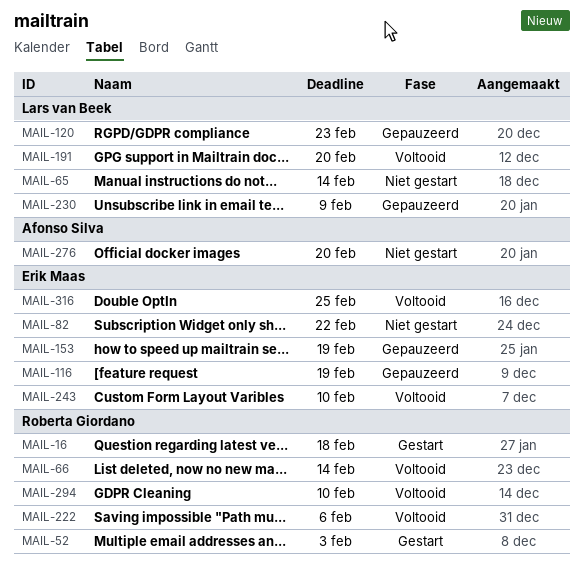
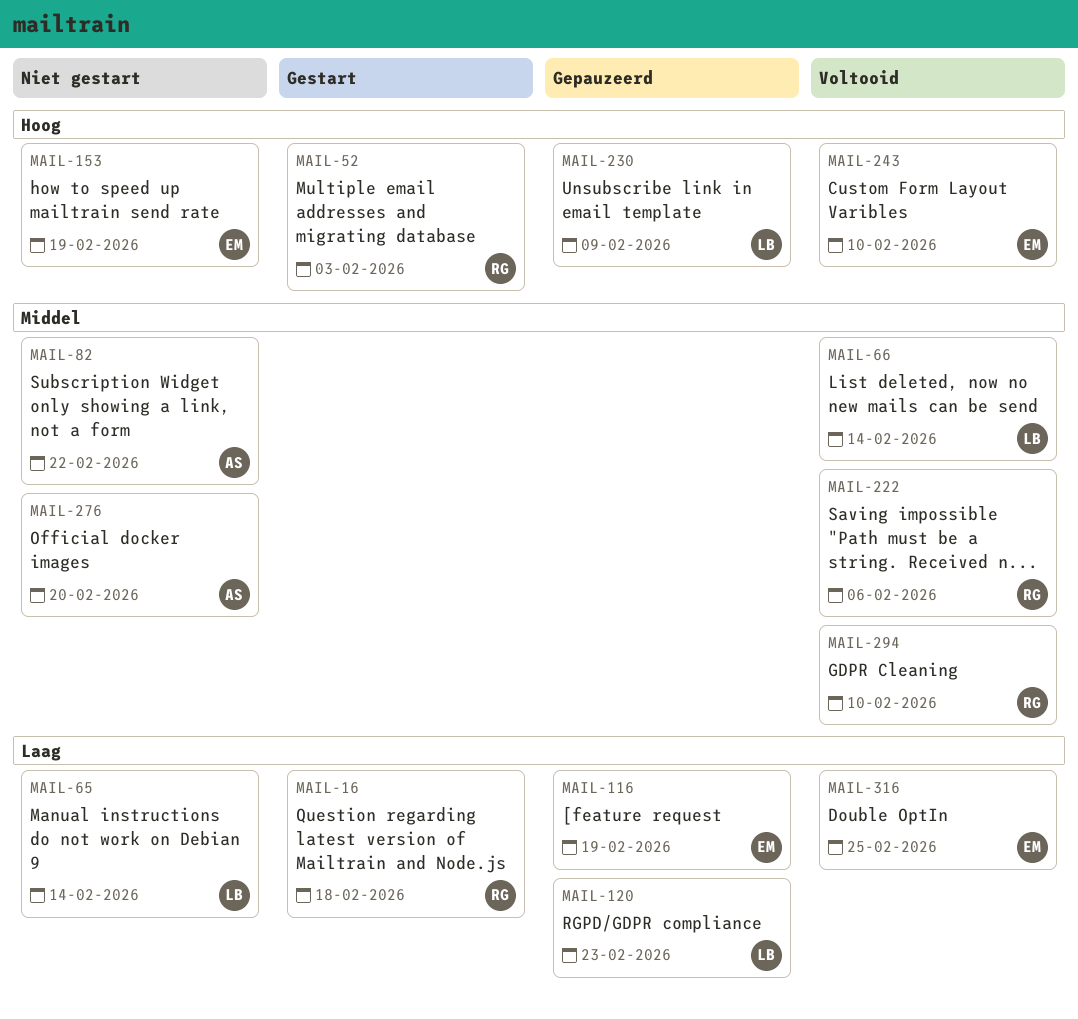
MAIL-66, owner: Roberta Giordano -> Lars van Beek
MAIL-82, owner: Erik Maas -> Afonso Silva
MAIL-153, status: Gepauzeerd -> Niet gestart
MAIL-191: present -> none

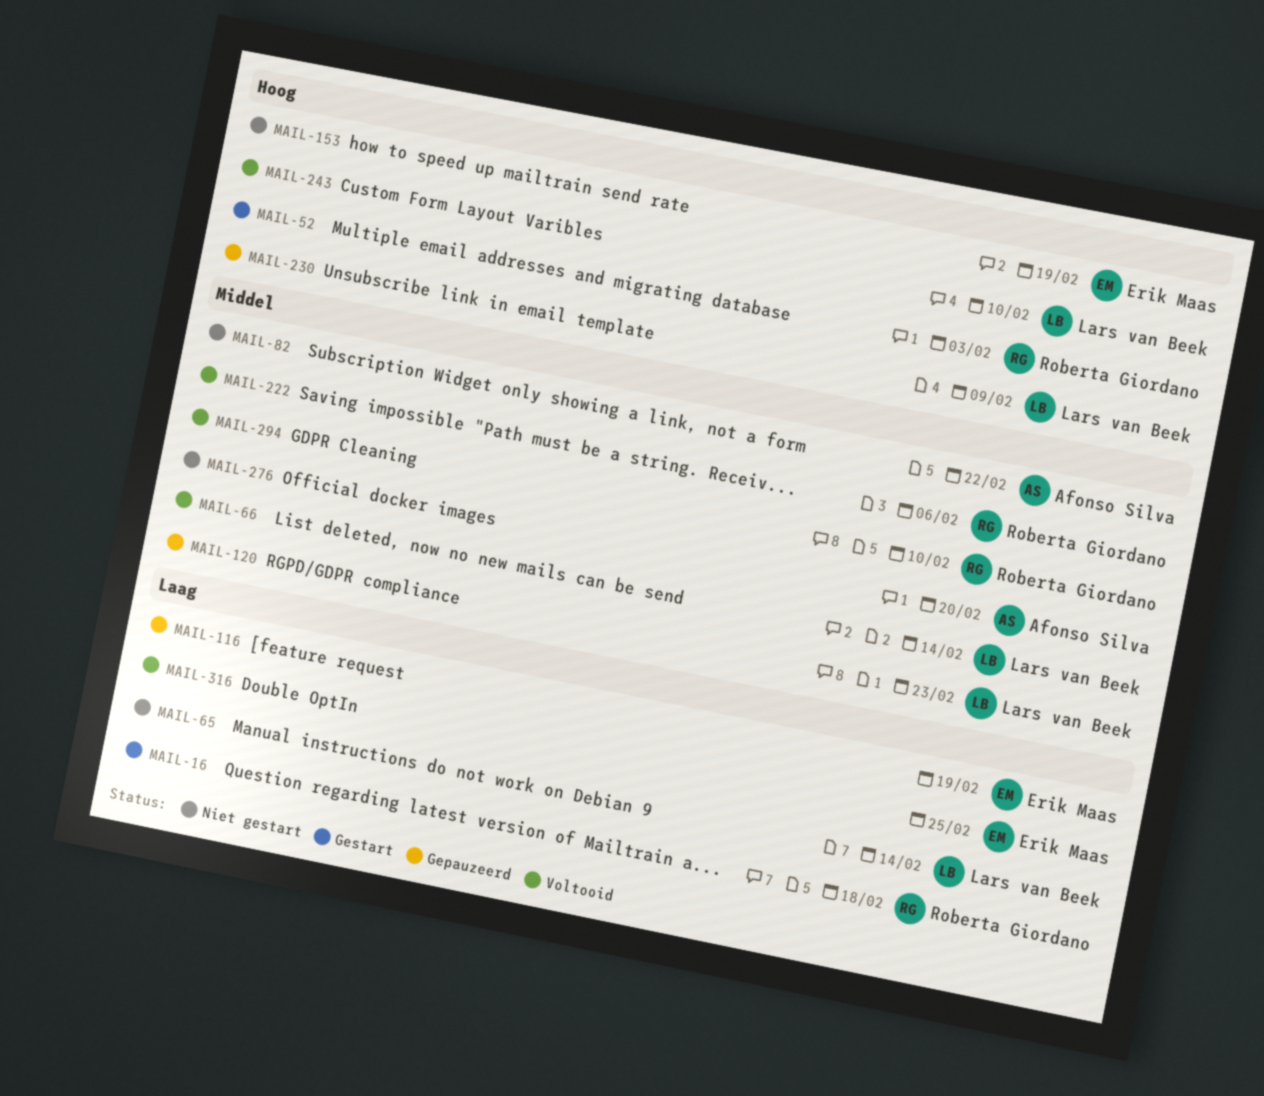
MAIL-120, priority: Laag -> Middel
MAIL-243, owner: Erik Maas -> Lars van Beek

